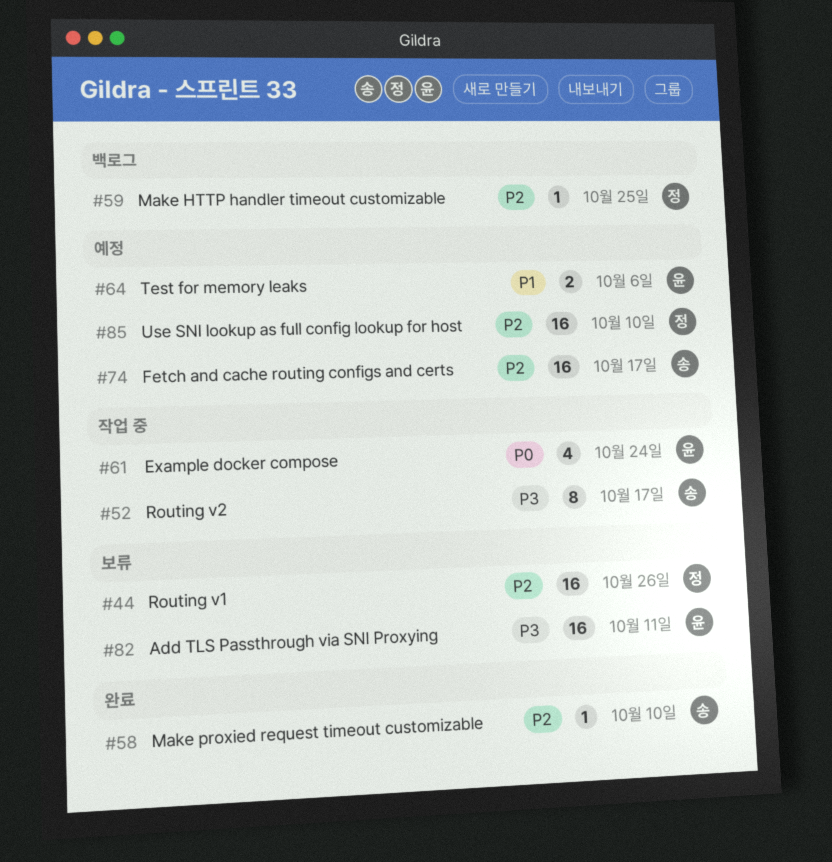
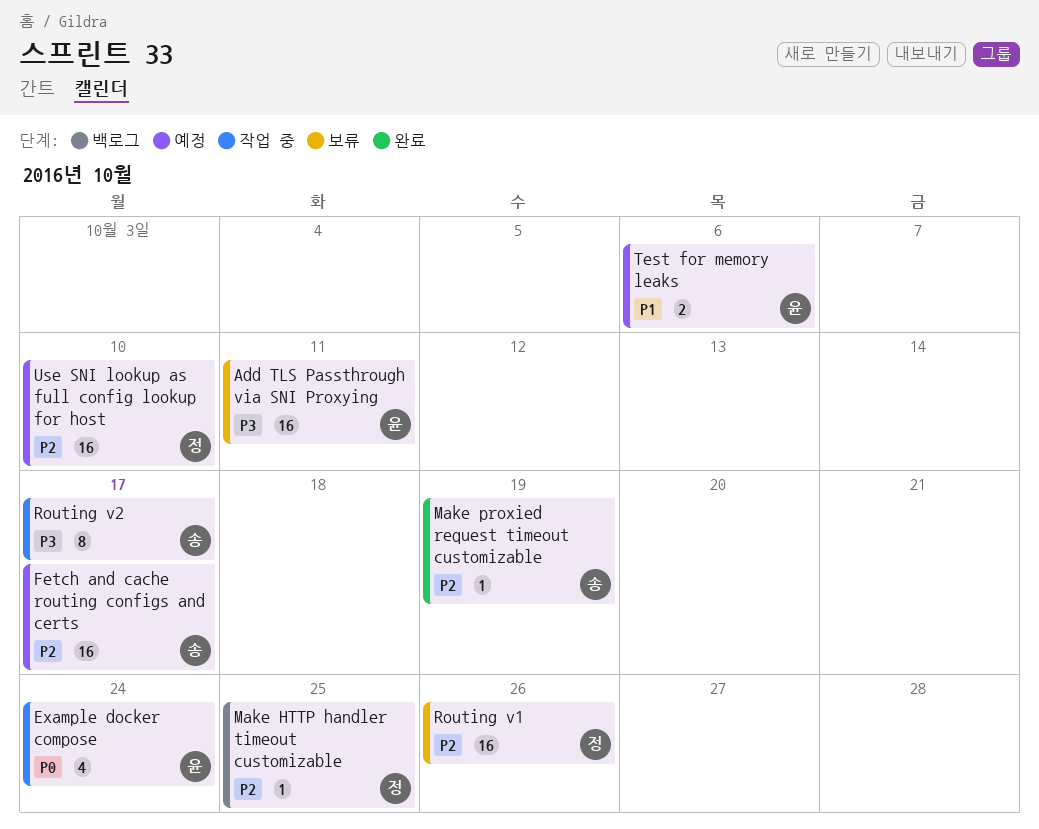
Make proxied request timeout customizable, due: Oct 10 -> Oct 19

